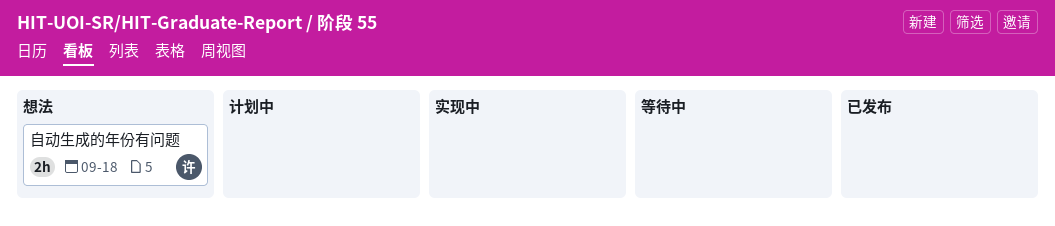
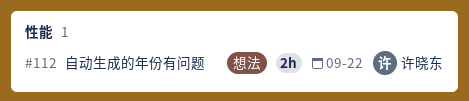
自动生成的年份有问题, due: Sep 18 -> Sep 22

